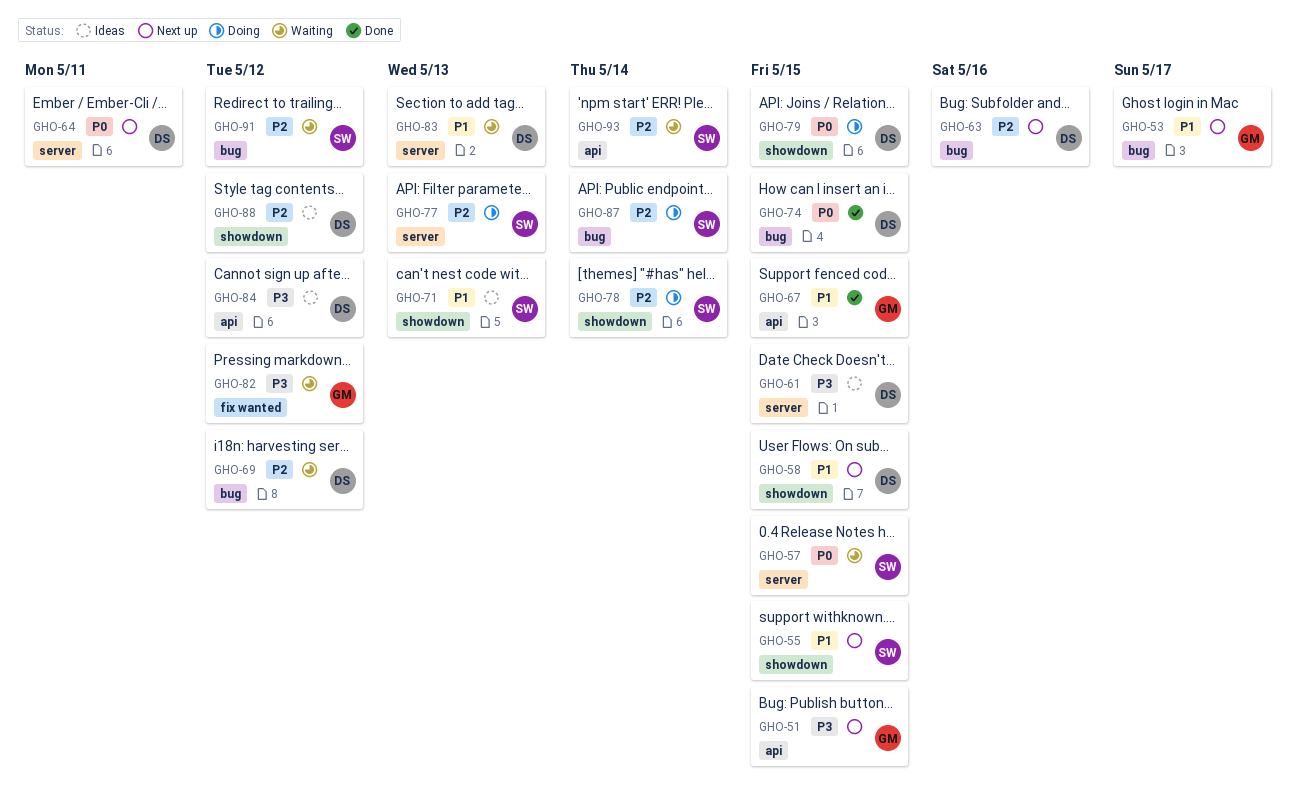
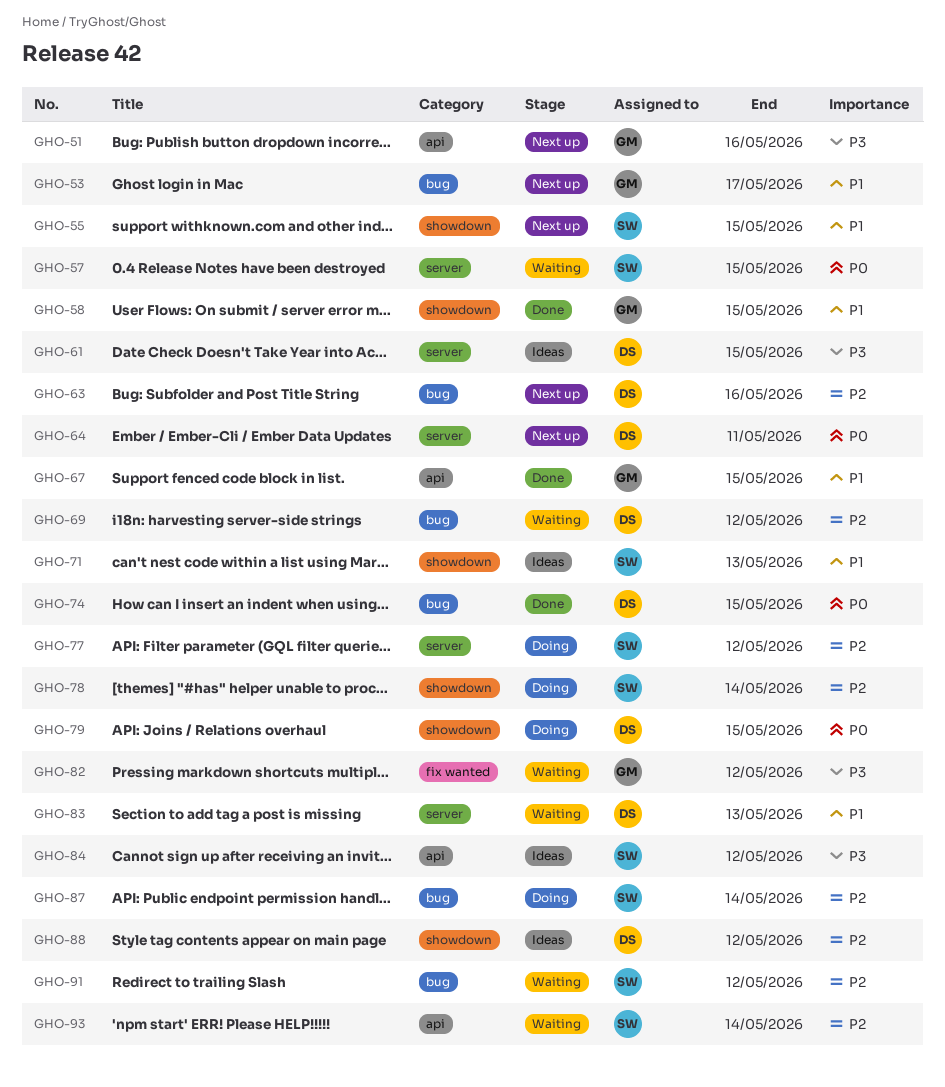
GHO-51, due: May 15 -> May 16
GHO-58, status: Next up -> Done
GHO-58, owner: DS -> GM
GHO-77, due: May 13 -> May 12
GHO-84, owner: DS -> SW

